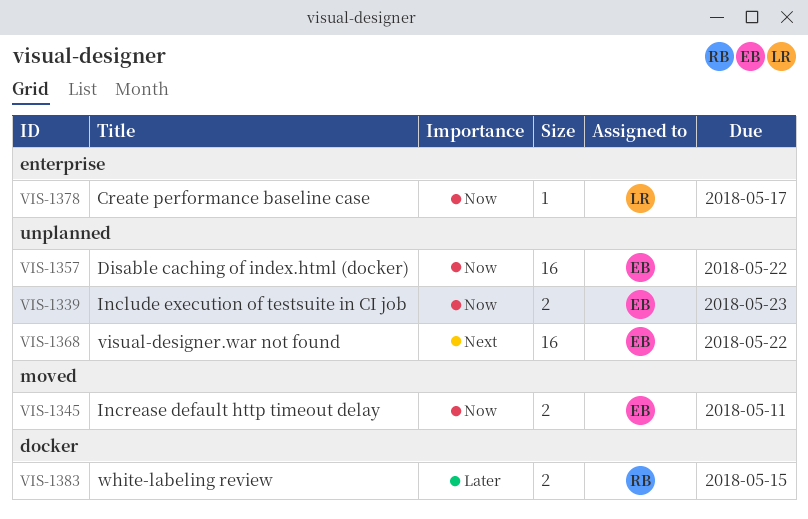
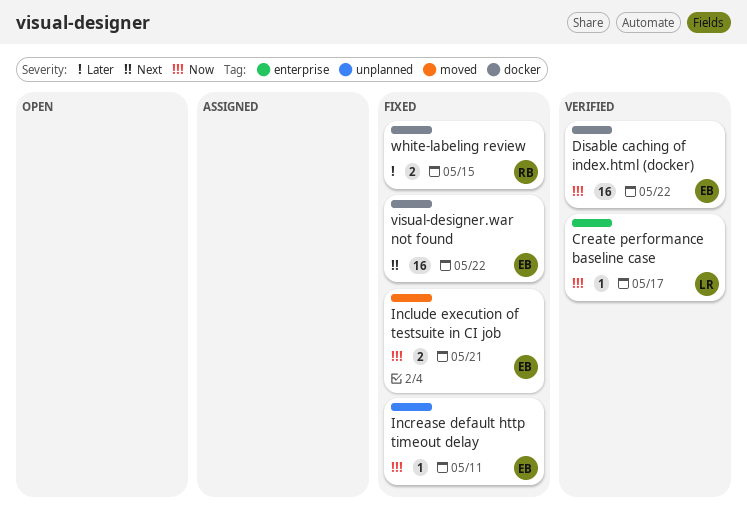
Disable caching of index.html (docker), label: unplanned -> docker
Include execution of testsuite in CI job, label: unplanned -> moved
Include execution of testsuite in CI job, due: May 23 -> May 21
Increase default http timeout delay, label: moved -> unplanned
Increase default http timeout delay, estimate: 2 -> 1
visual-designer.war not found, label: unplanned -> docker

